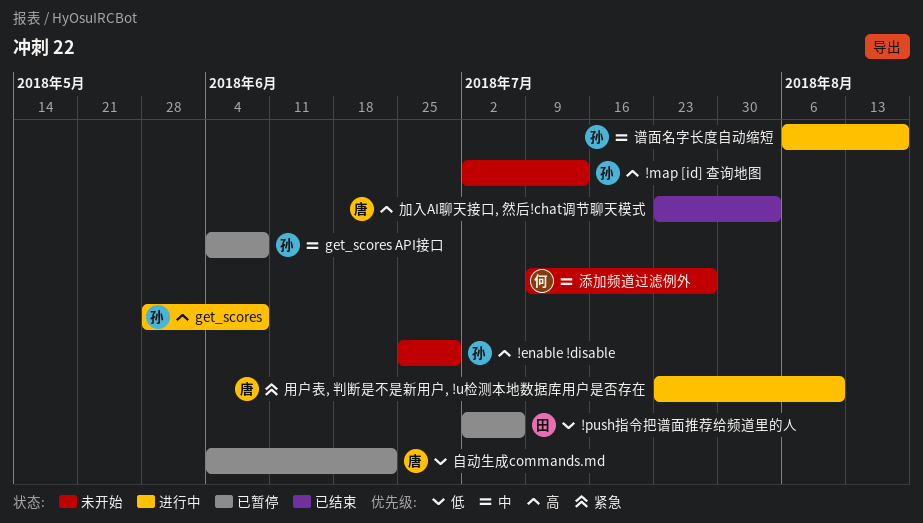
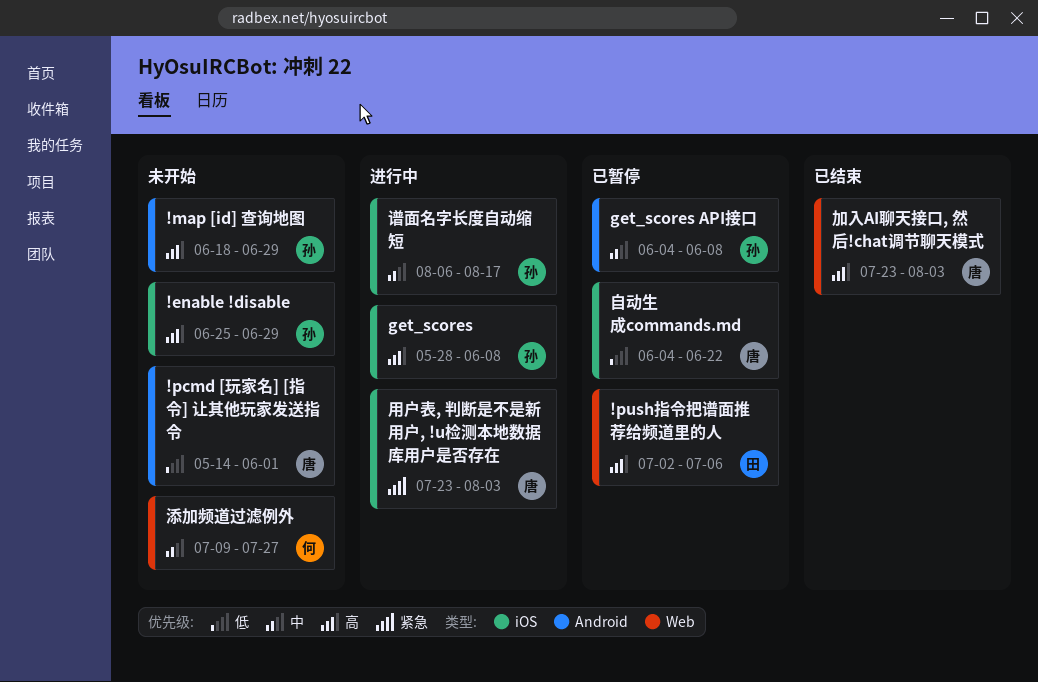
!map [id] 查询地图, start: Jul 2 -> Jun 18
!map [id] 查询地图, due: Jul 13 -> Jun 29
!pcmd [玩家名] [指令] 让其他玩家发送指令: none -> present
!push指令把谱面推荐给频道里的人, priority: 低 -> 高
用户表, 判断是不是新用户, !u检测本地数据库用户是否存在, due: Aug 10 -> Aug 3

